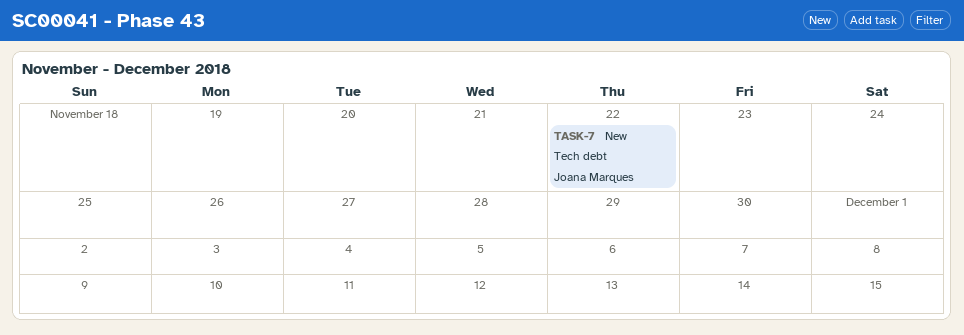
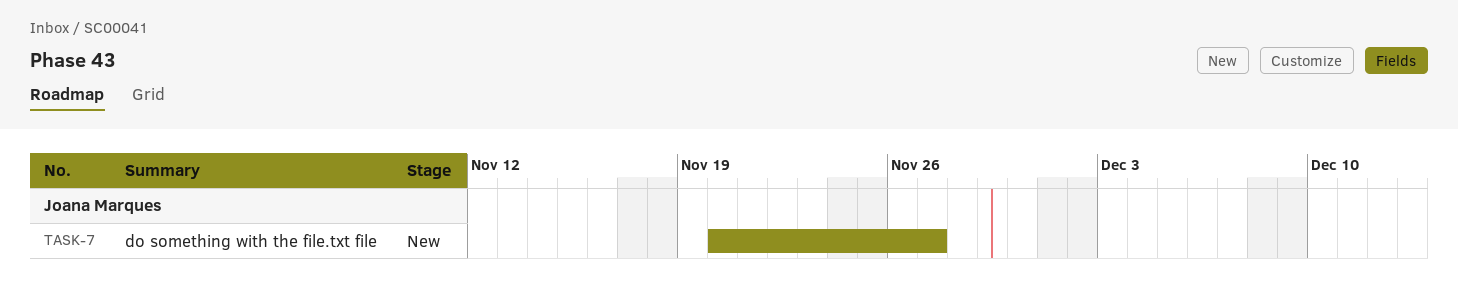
TASK-7, due: Nov 22 -> Nov 27

